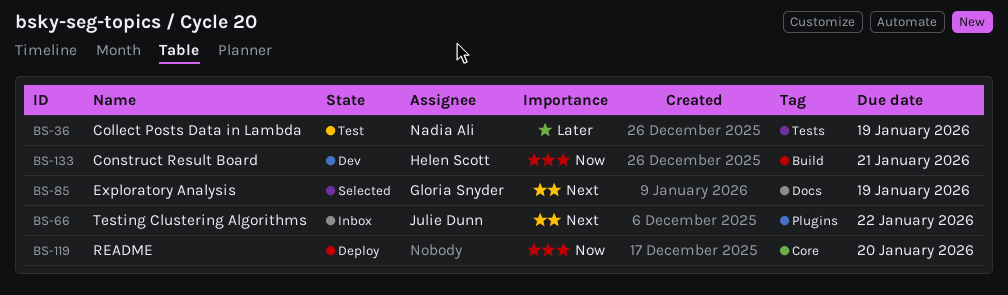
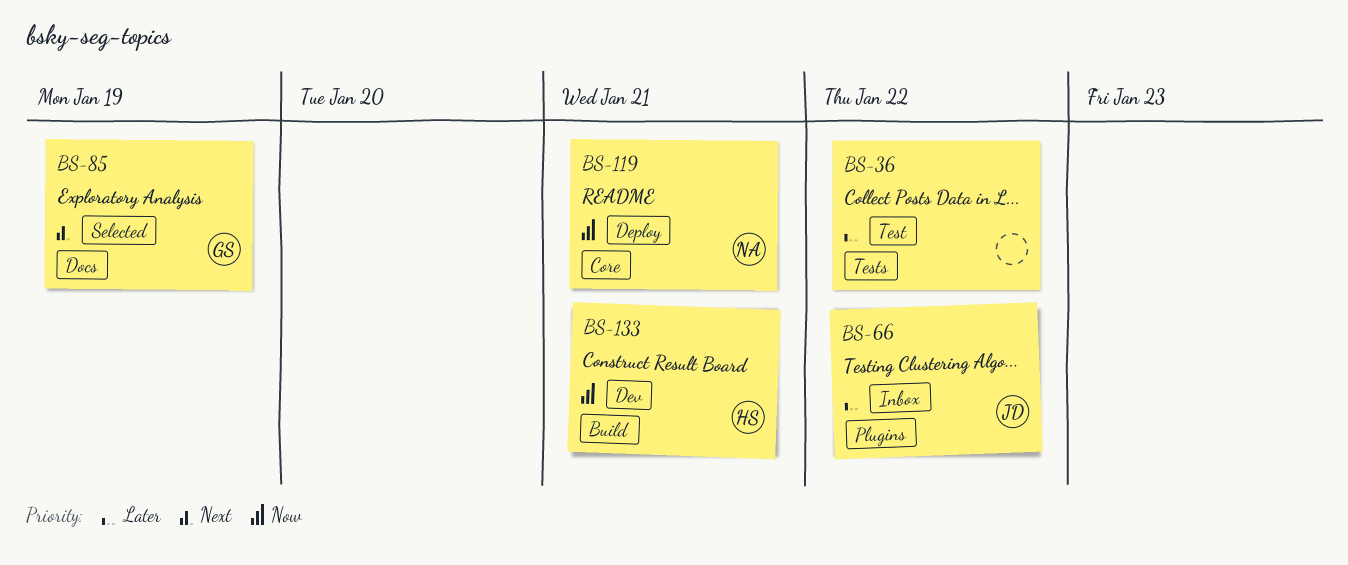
BS-36, owner: Nadia Ali -> none
BS-36, due: Jan 19 -> Jan 22
BS-66, priority: Next -> Later
BS-119, owner: none -> Nadia Ali
BS-119, due: Jan 20 -> Jan 21

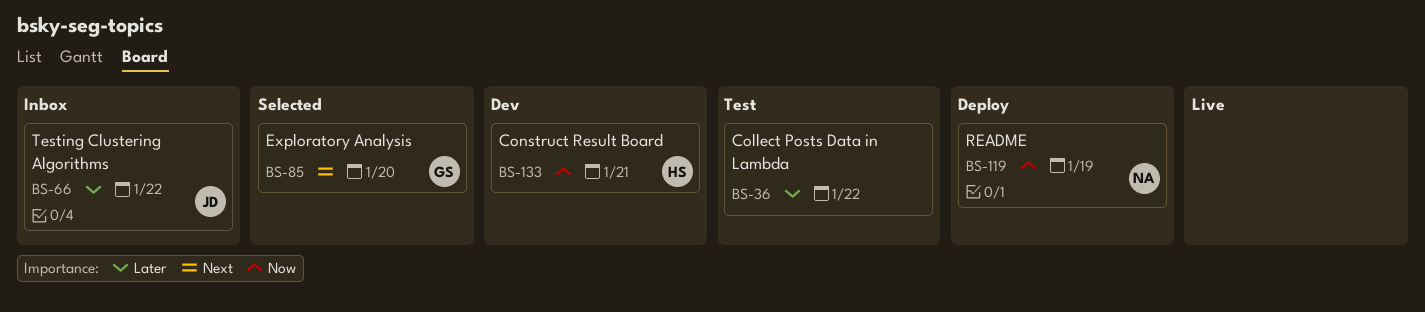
BS-85, due: Jan 19 -> Jan 20
BS-119, due: Jan 21 -> Jan 19

